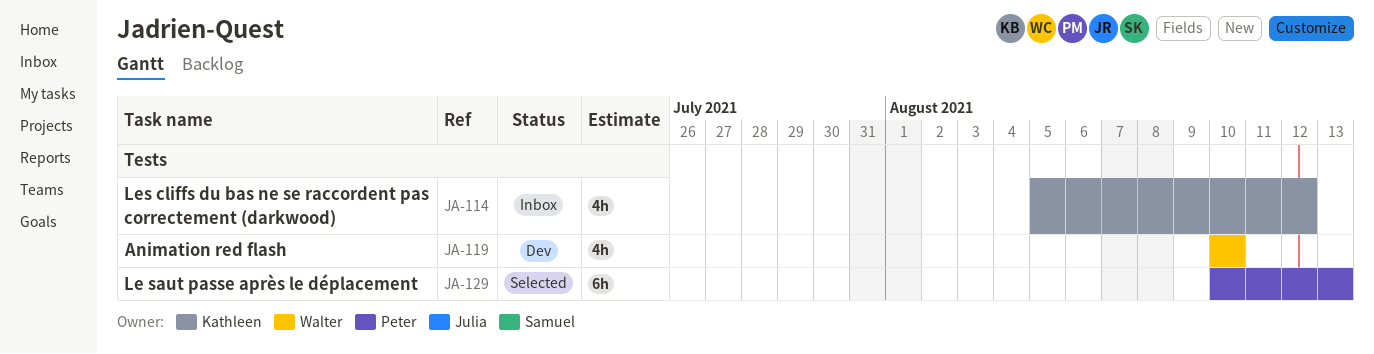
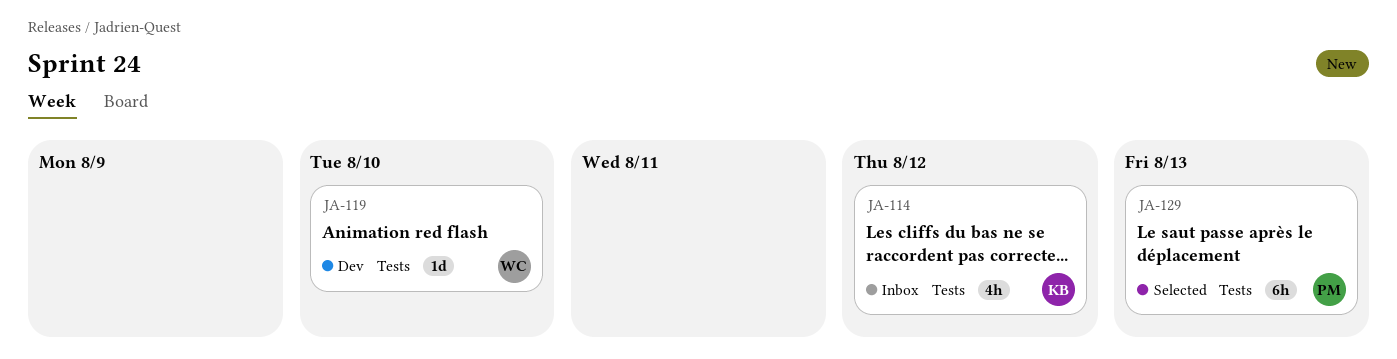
JA-119, estimate: 4h -> 1d

